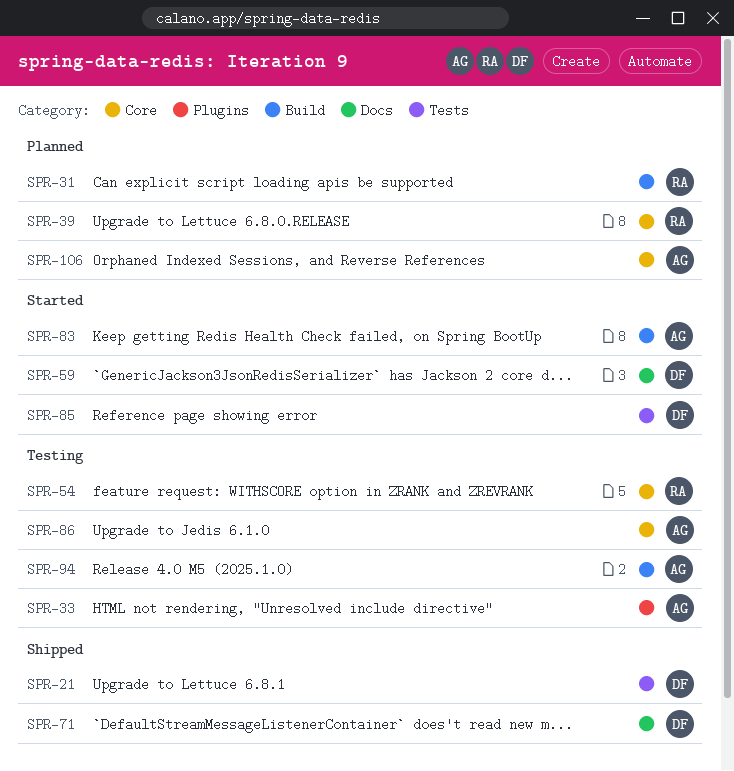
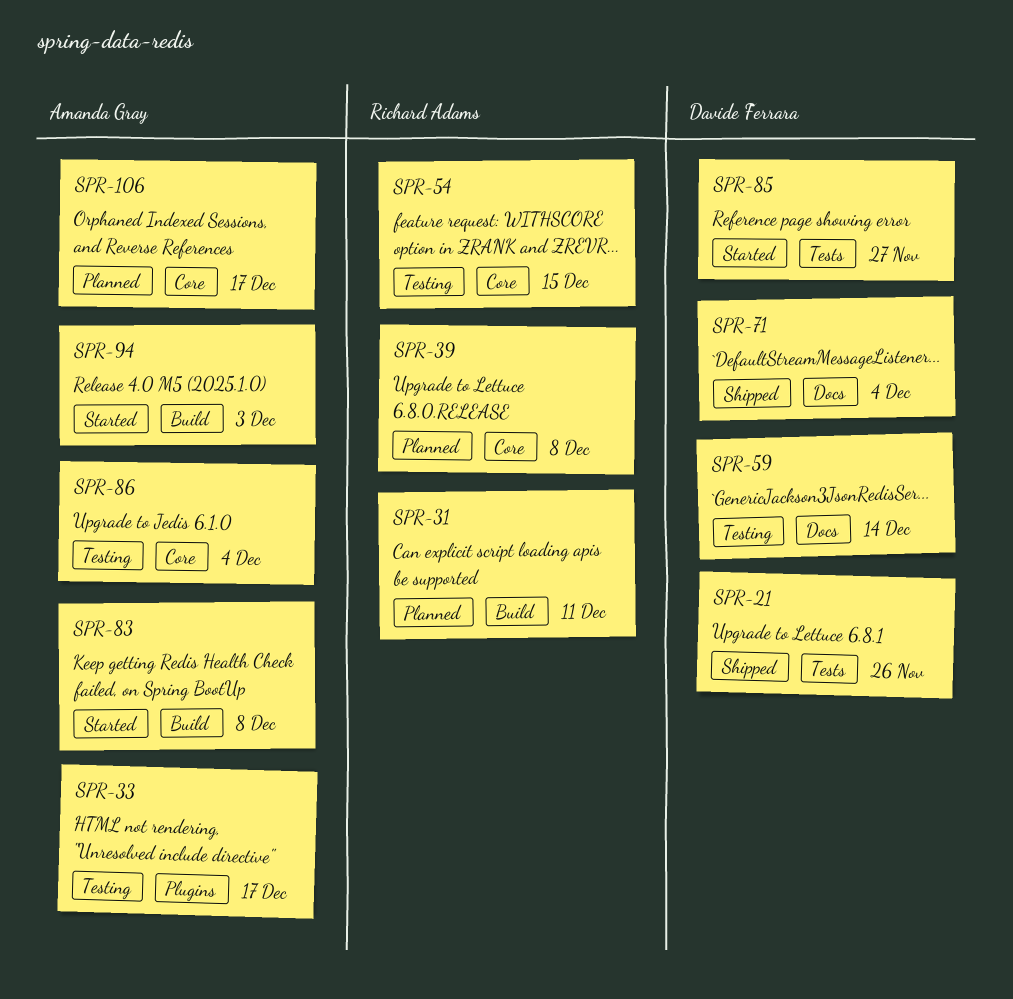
SPR-59, status: Started -> Testing
SPR-94, status: Testing -> Started

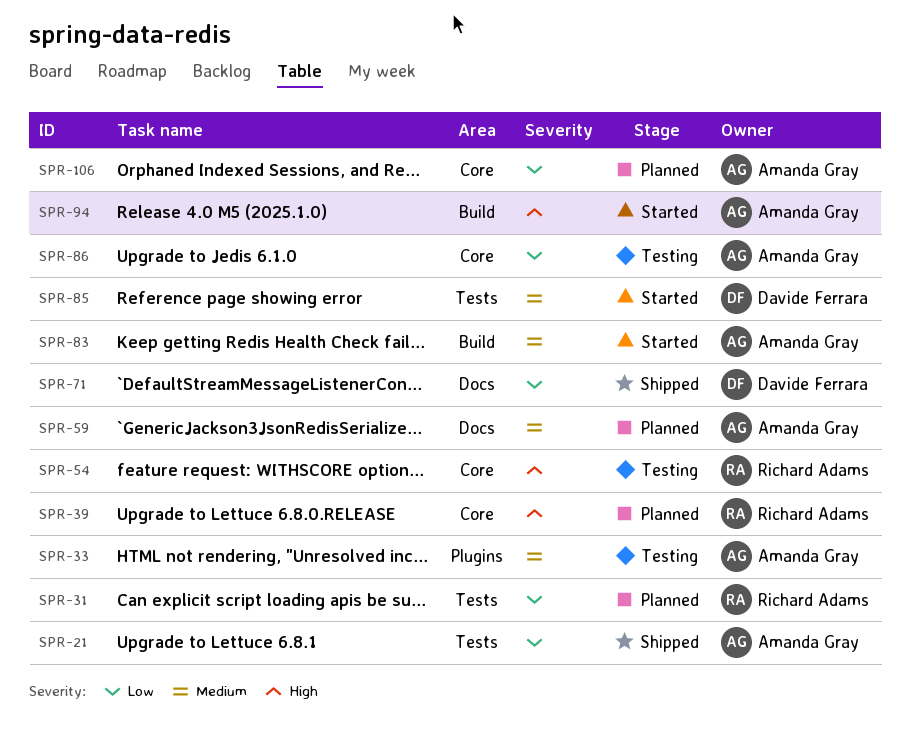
SPR-21, owner: Davide Ferrara -> Amanda Gray
SPR-31, label: Build -> Tests
SPR-59, status: Testing -> Planned
SPR-59, owner: Davide Ferrara -> Amanda Gray

